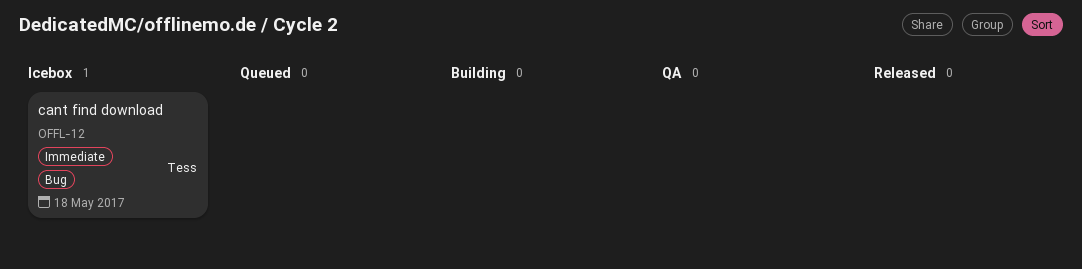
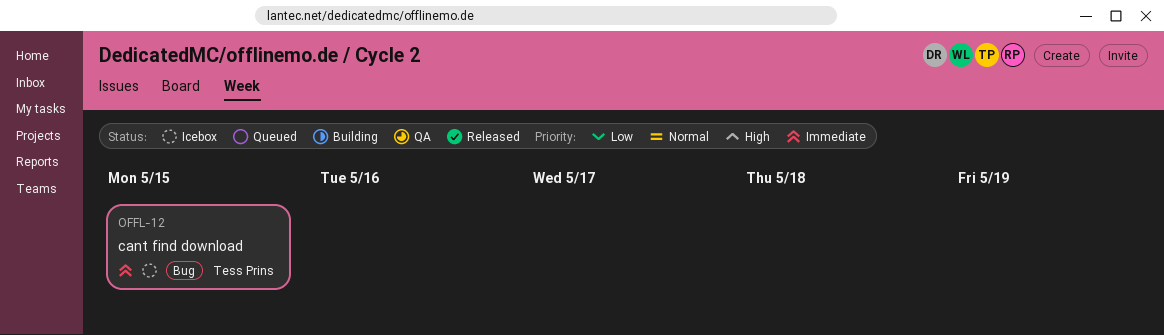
OFFL-12, due: May 18 -> May 15

